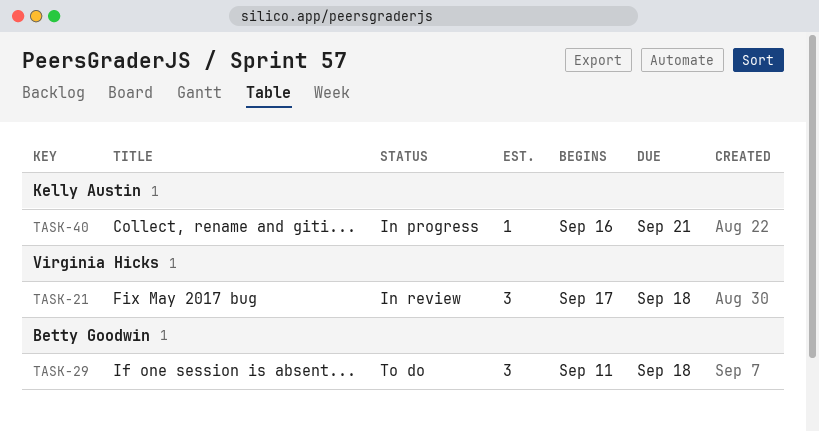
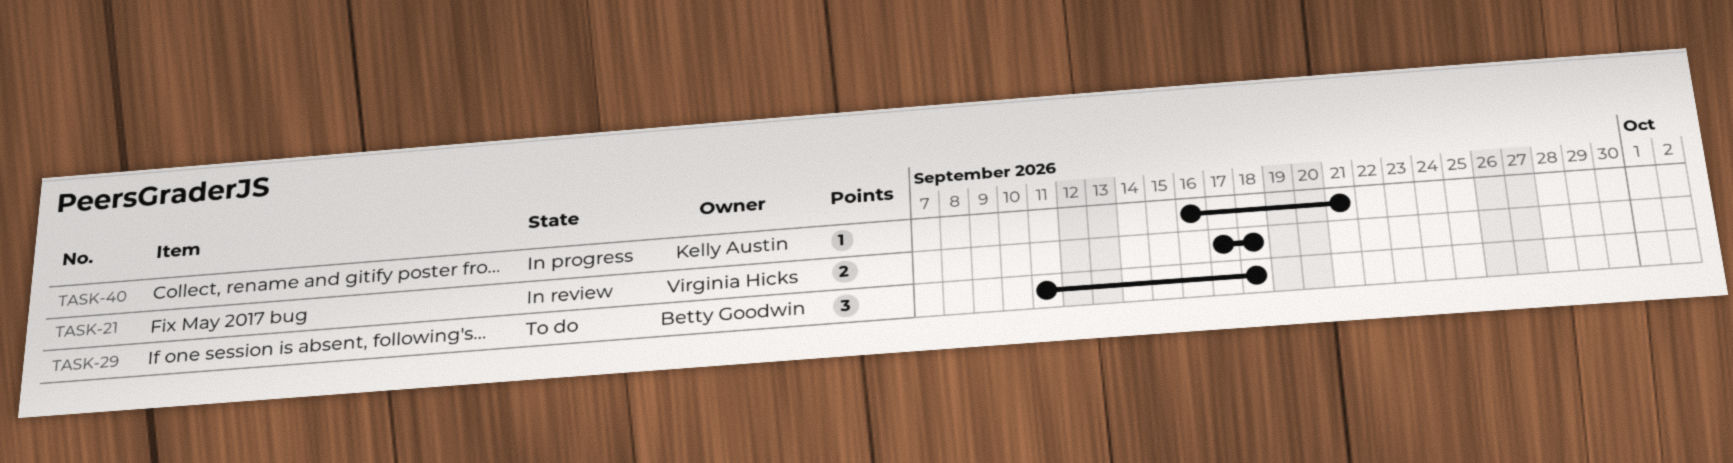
TASK-21, estimate: 3 -> 2

